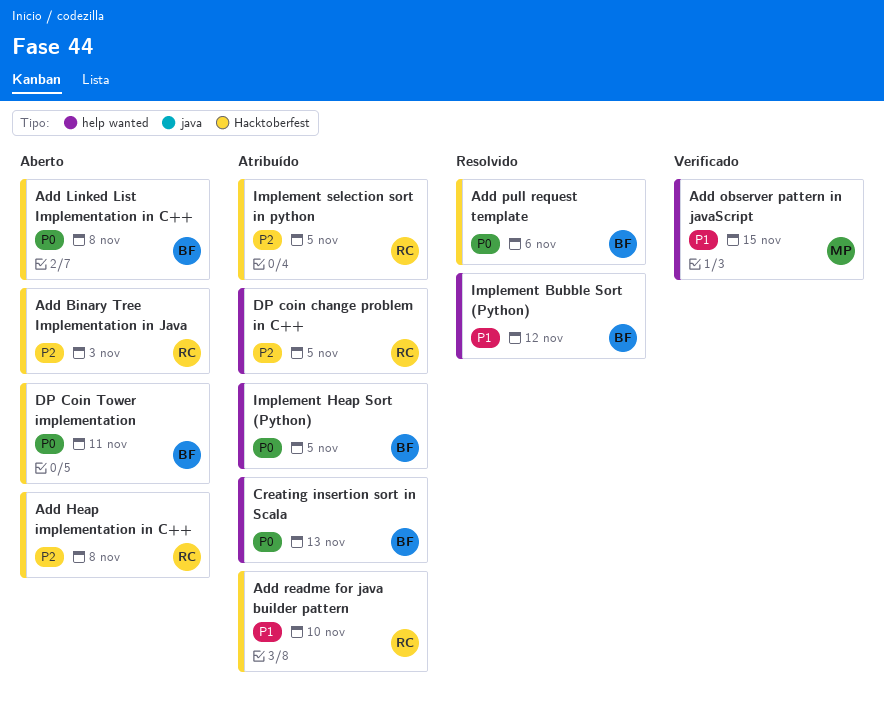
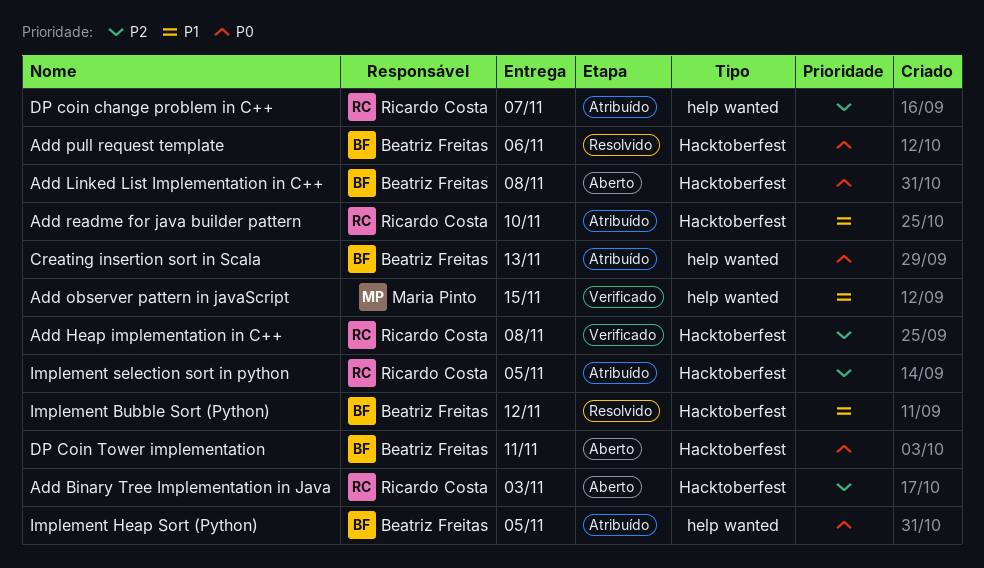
Add Heap implementation in C++, status: Aberto -> Verificado
DP coin change problem in C++, due: Nov 5 -> Nov 7
Implement Bubble Sort (Python), label: help wanted -> Hacktoberfest

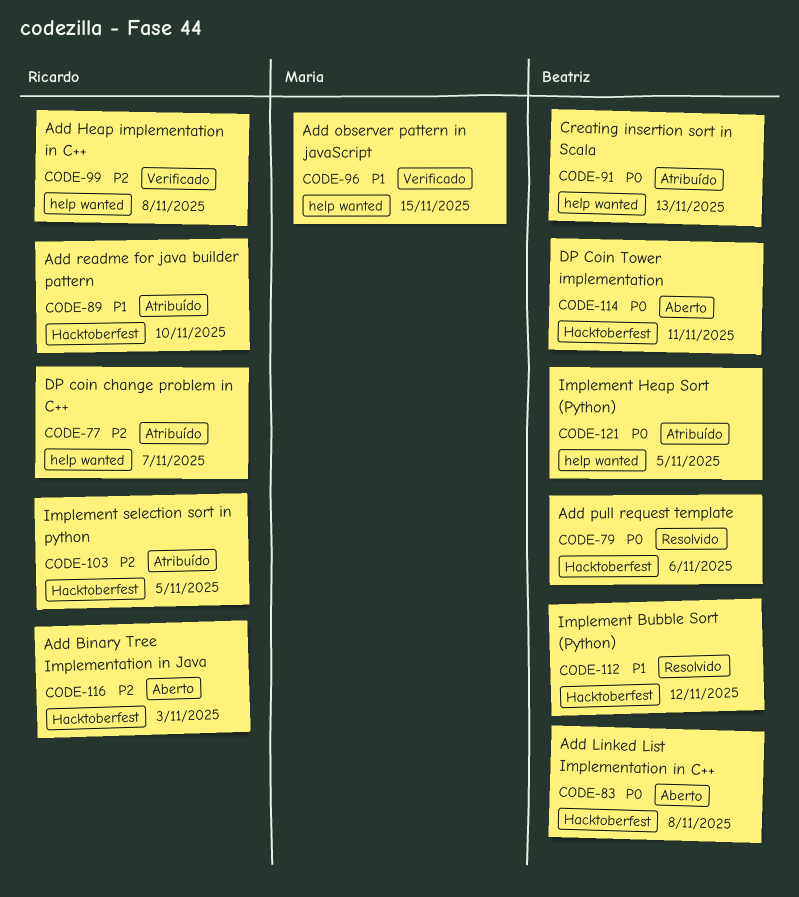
Add Heap implementation in C++, label: Hacktoberfest -> help wanted

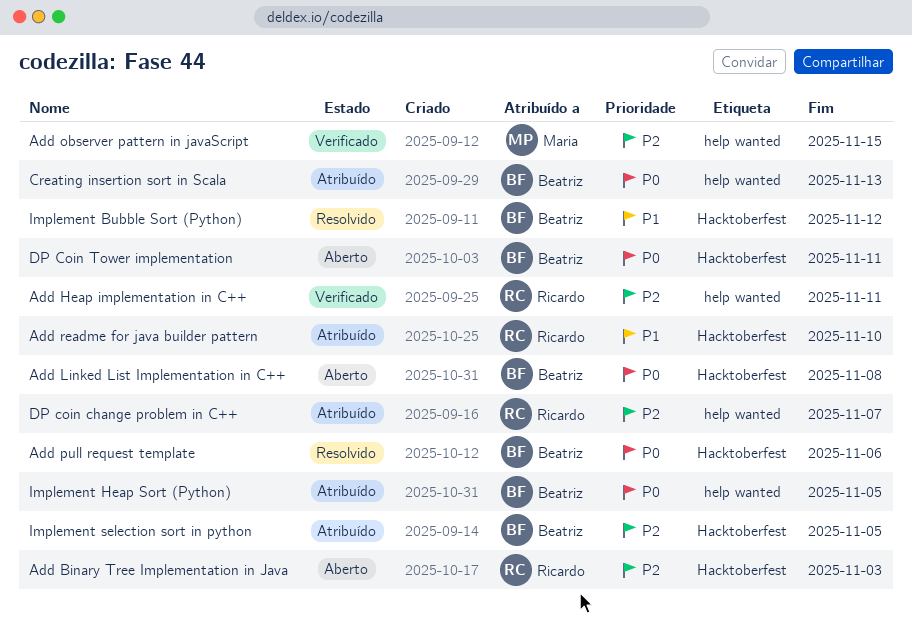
Add Heap implementation in C++, due: Nov 8 -> Nov 11
Add observer pattern in javaScript, priority: P1 -> P2
Implement selection sort in python, owner: Ricardo -> Beatriz

